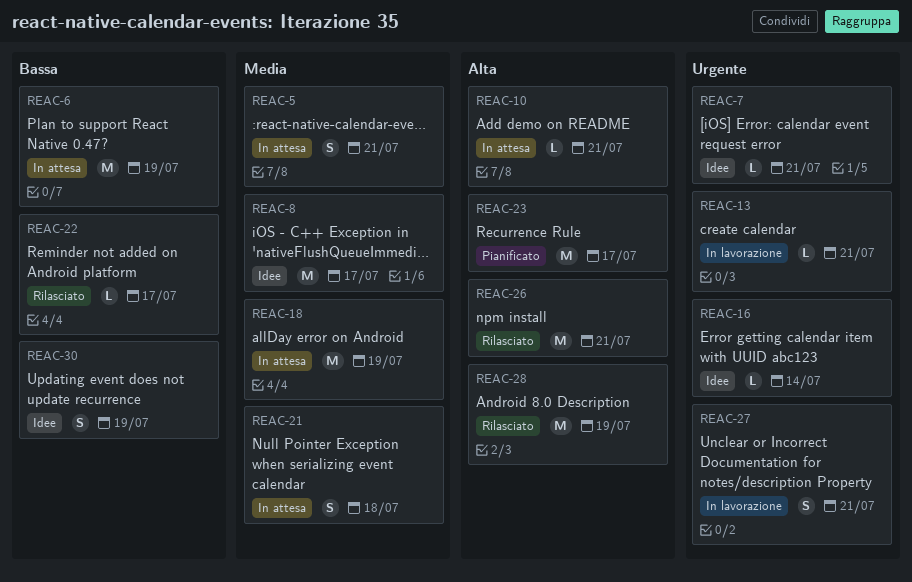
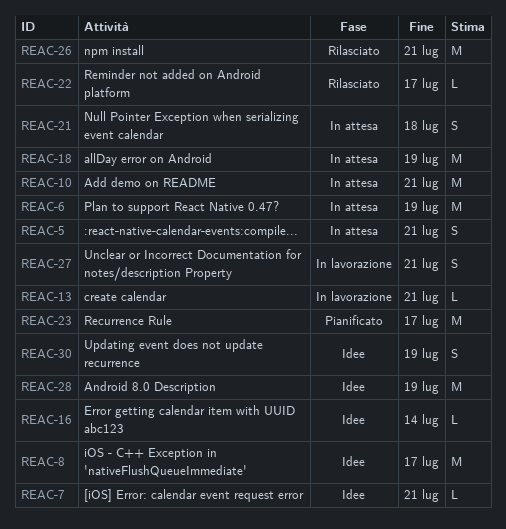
REAC-10, estimate: L -> M
REAC-28, status: Rilasciato -> Idee

